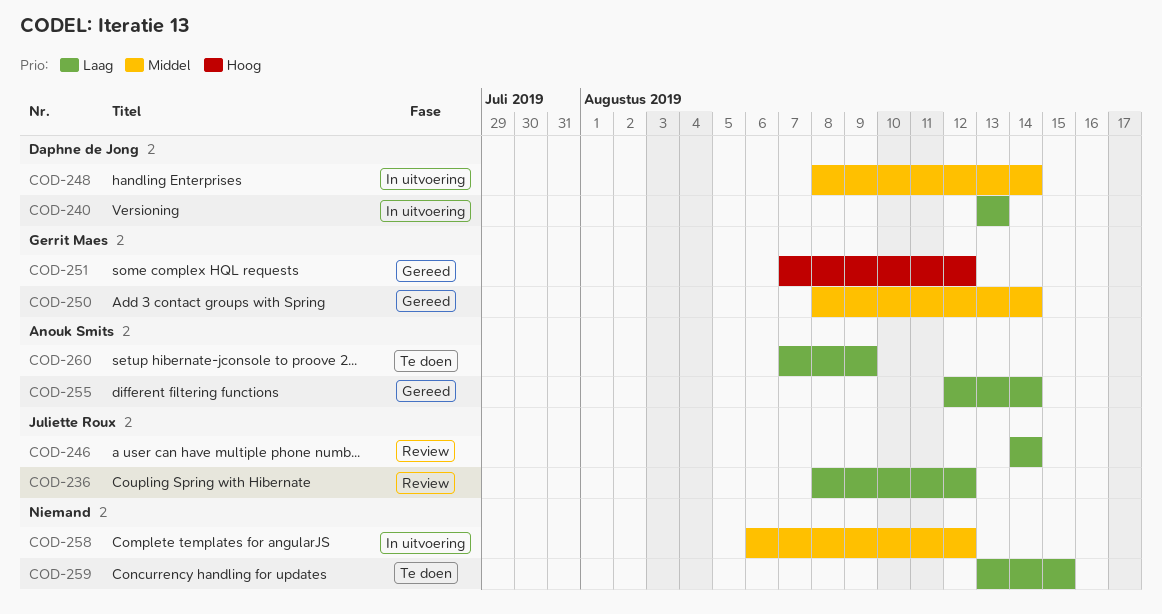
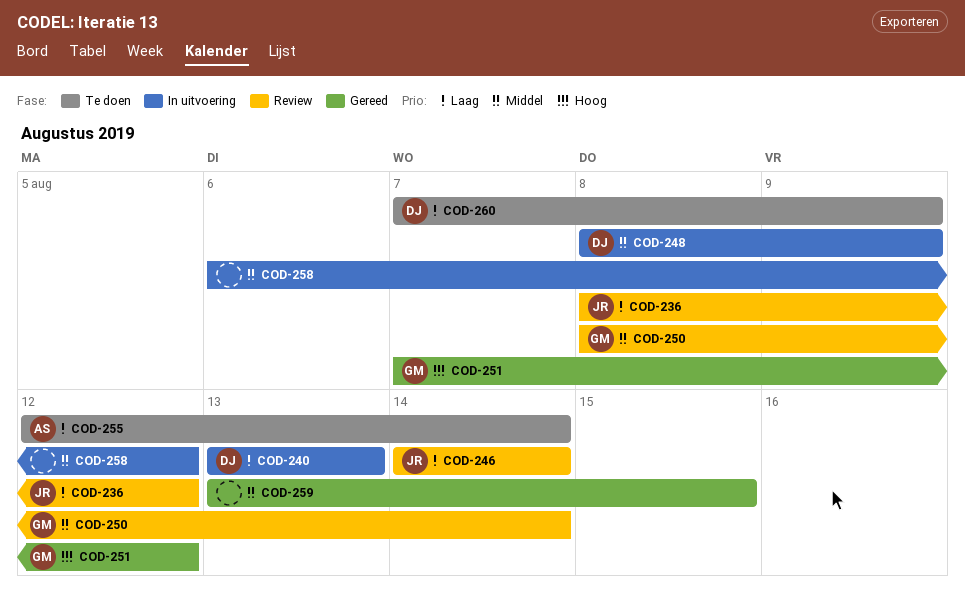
COD-248, due: Aug 14 -> Aug 9
COD-250, status: Gereed -> Review
COD-255, status: Gereed -> Te doen
COD-259, status: Te doen -> Gereed
COD-259, priority: Laag -> Middel
COD-260, owner: Anouk Smits -> Daphne de Jong

